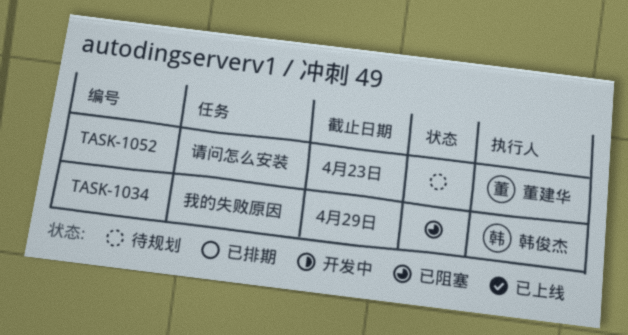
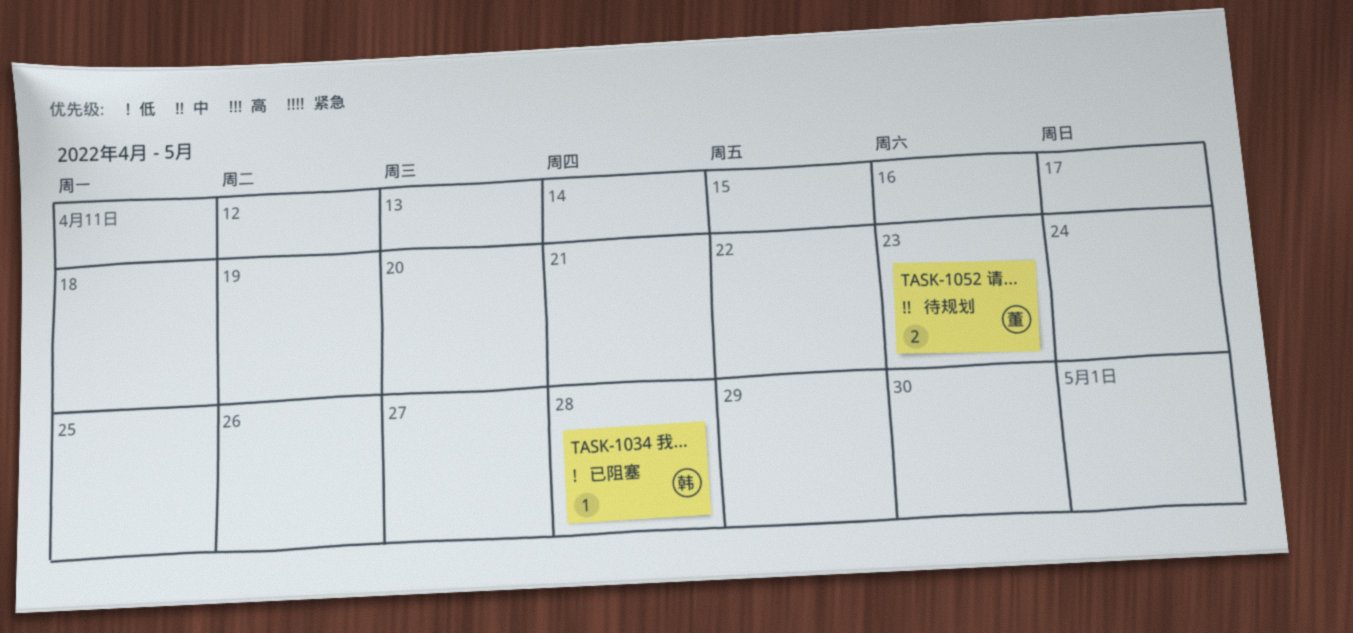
TASK-1034, due: Apr 29 -> Apr 28

